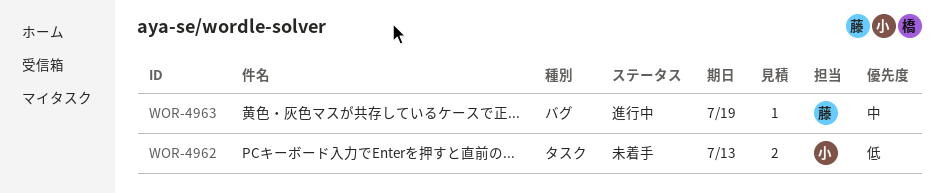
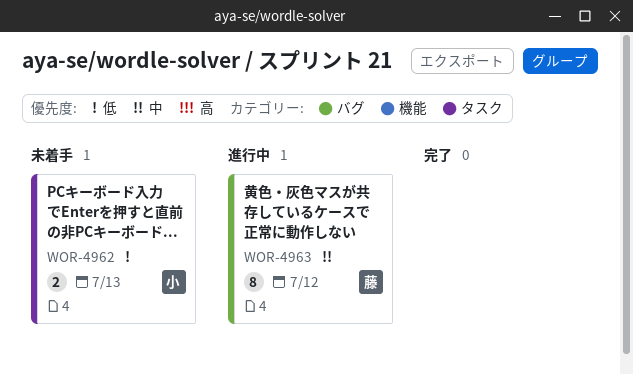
WOR-4963, estimate: 1 -> 8
WOR-4963, due: Jul 19 -> Jul 12

